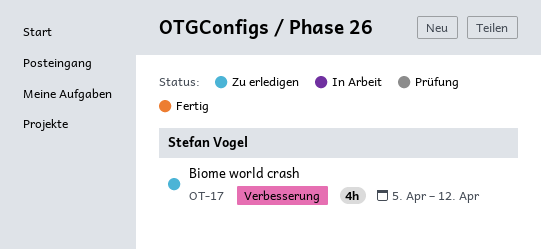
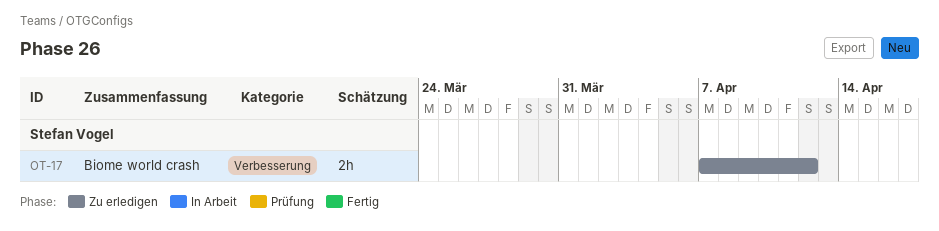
OT-17, estimate: 4h -> 2h
OT-17, start: Apr 5 -> Apr 7

